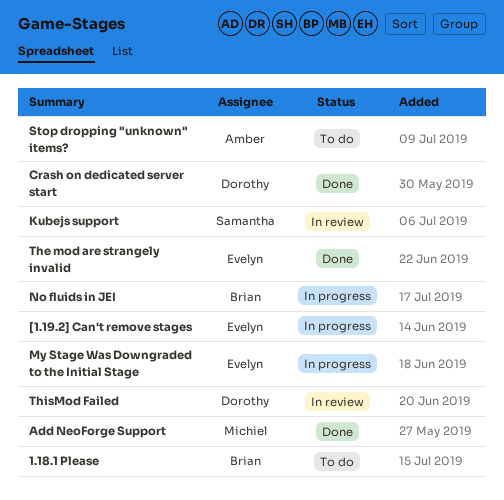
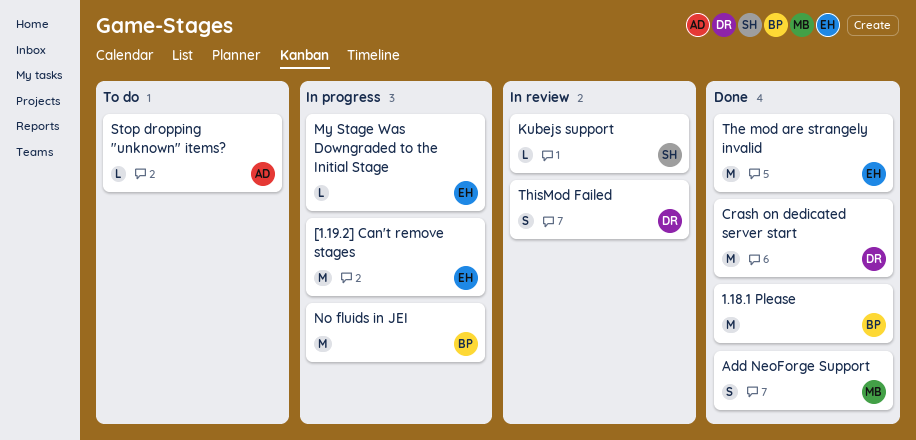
1.18.1 Please, status: To do -> Done

